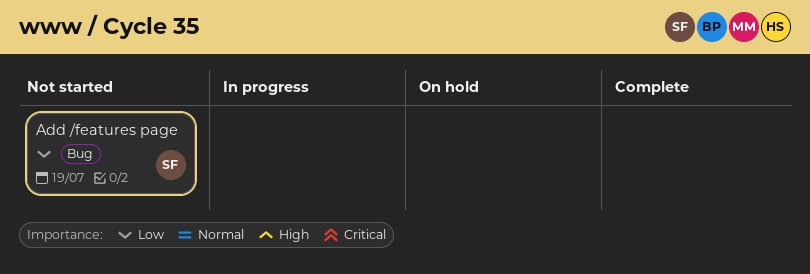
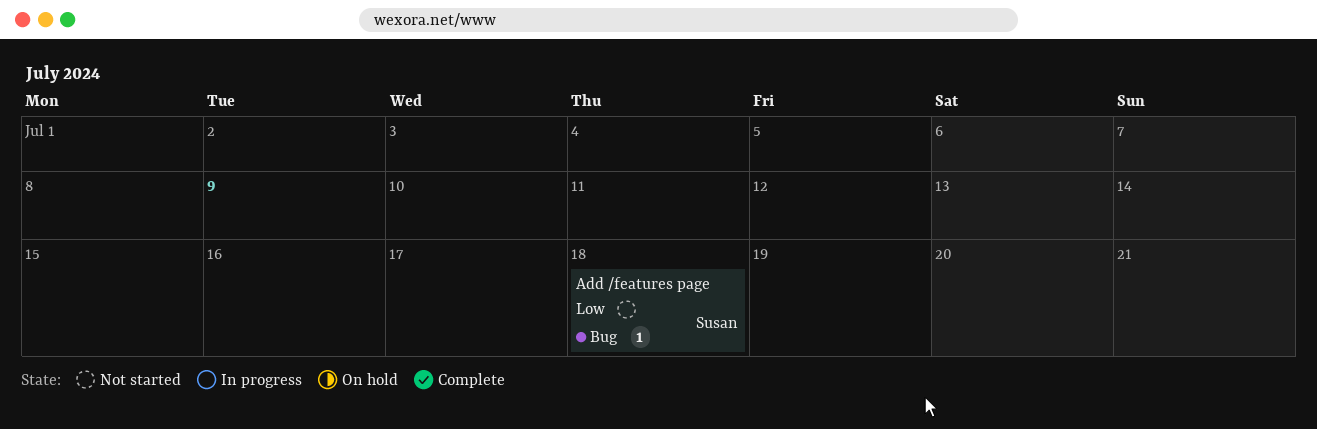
Add /features page, due: Jul 19 -> Jul 18

